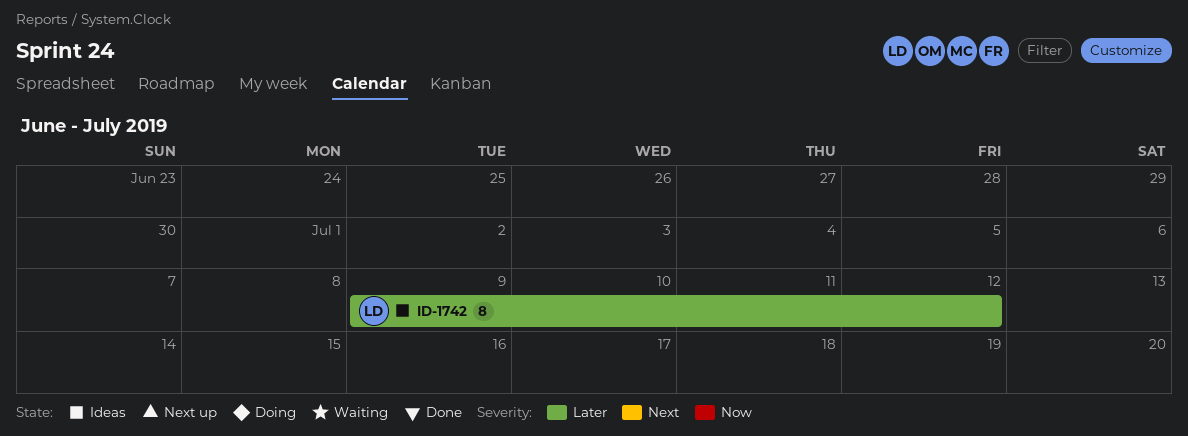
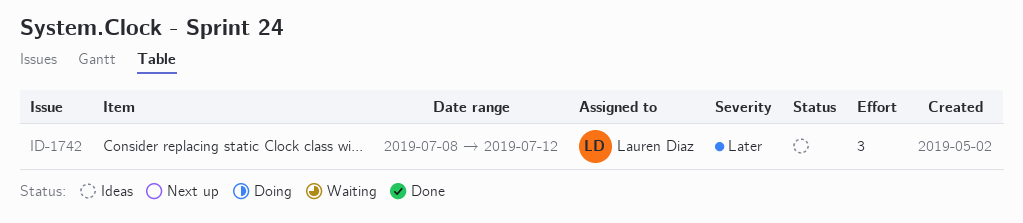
ID-1742, estimate: 8 -> 3
ID-1742, start: Jul 9 -> Jul 8

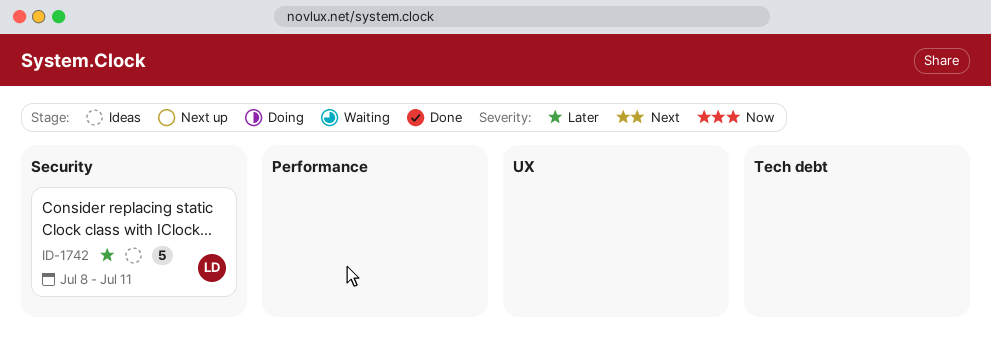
ID-1742, estimate: 3 -> 5
ID-1742, due: Jul 12 -> Jul 11

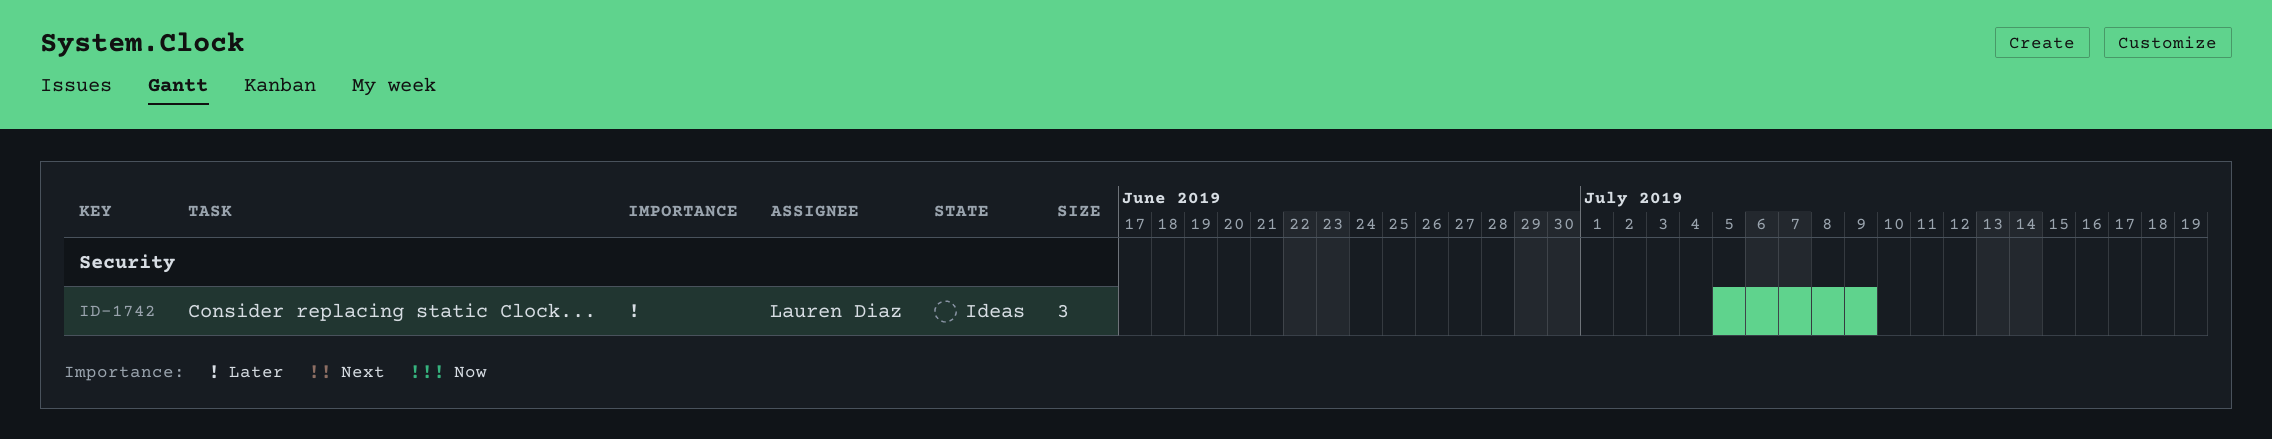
ID-1742, estimate: 5 -> 3
ID-1742, start: Jul 8 -> Jul 5
ID-1742, due: Jul 11 -> Jul 9

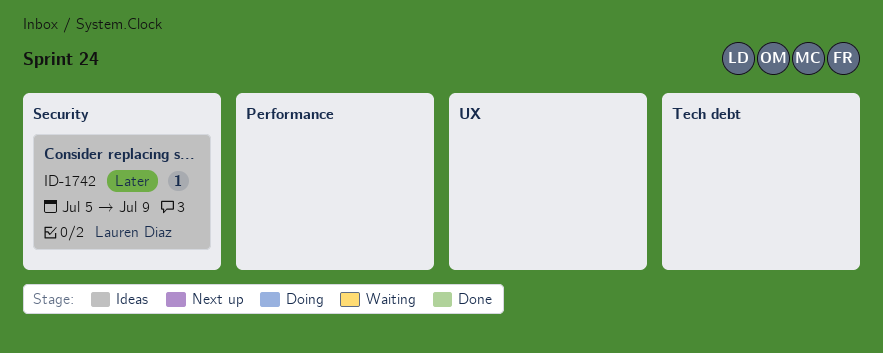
ID-1742, estimate: 3 -> 1

